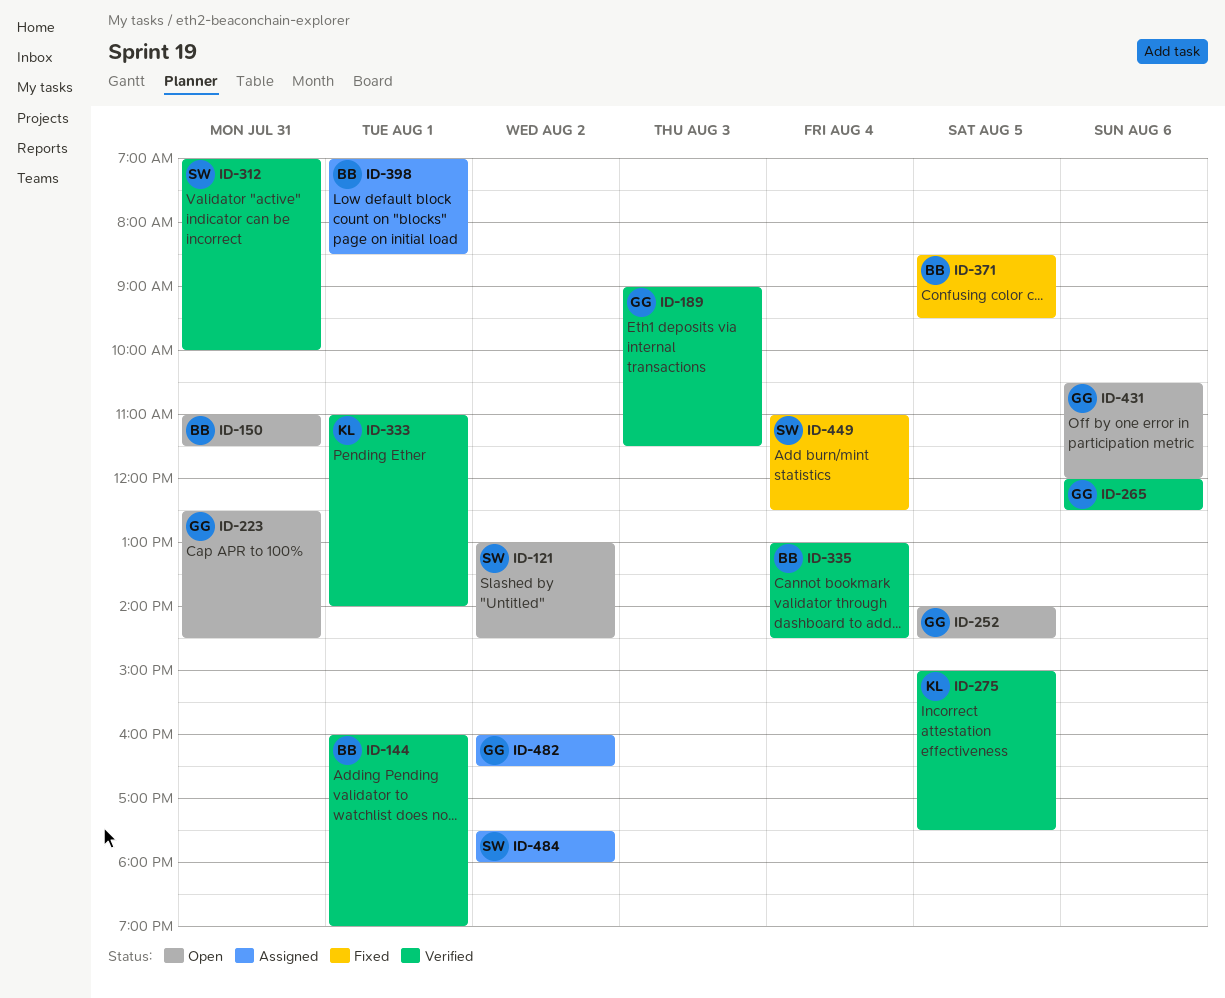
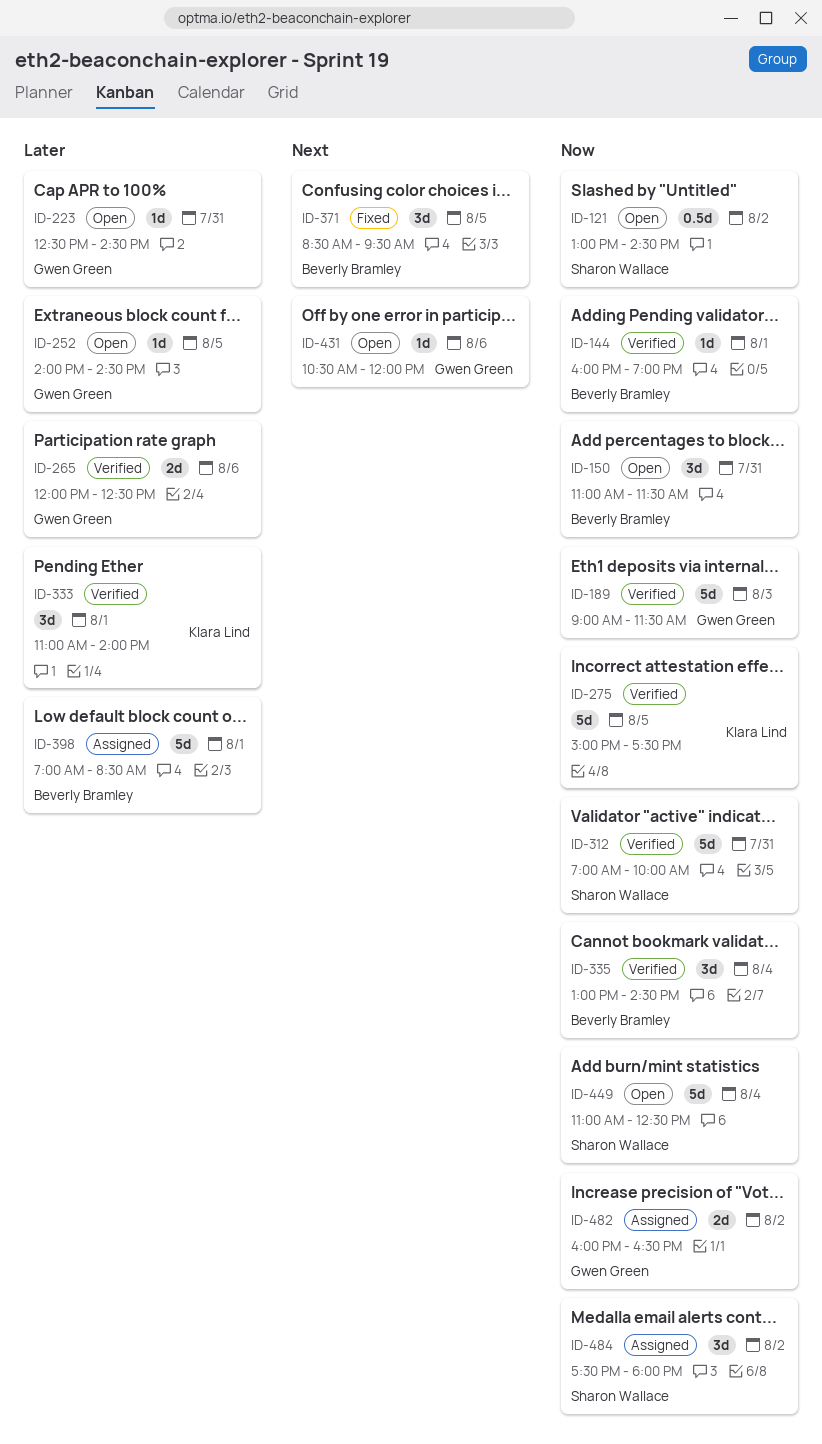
ID-449, status: Fixed -> Open

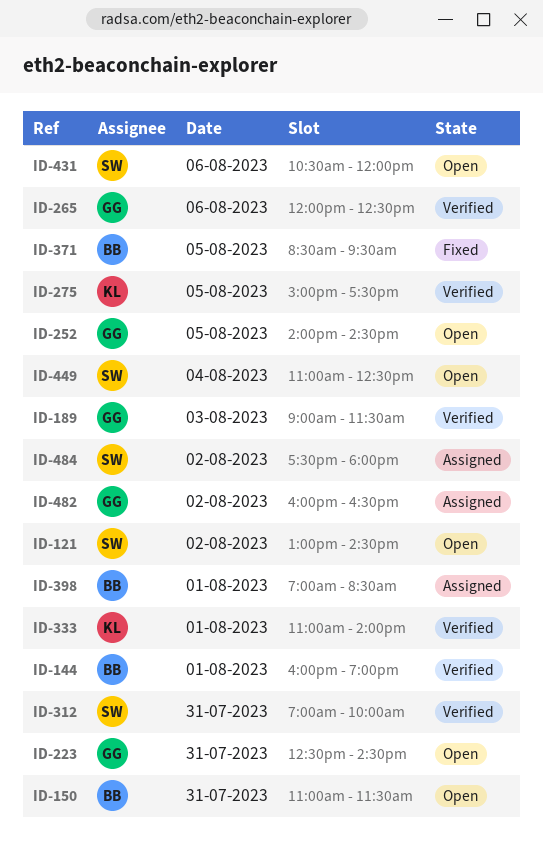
ID-335: present -> none
ID-431, owner: Gwen Green -> Sharon Wallace

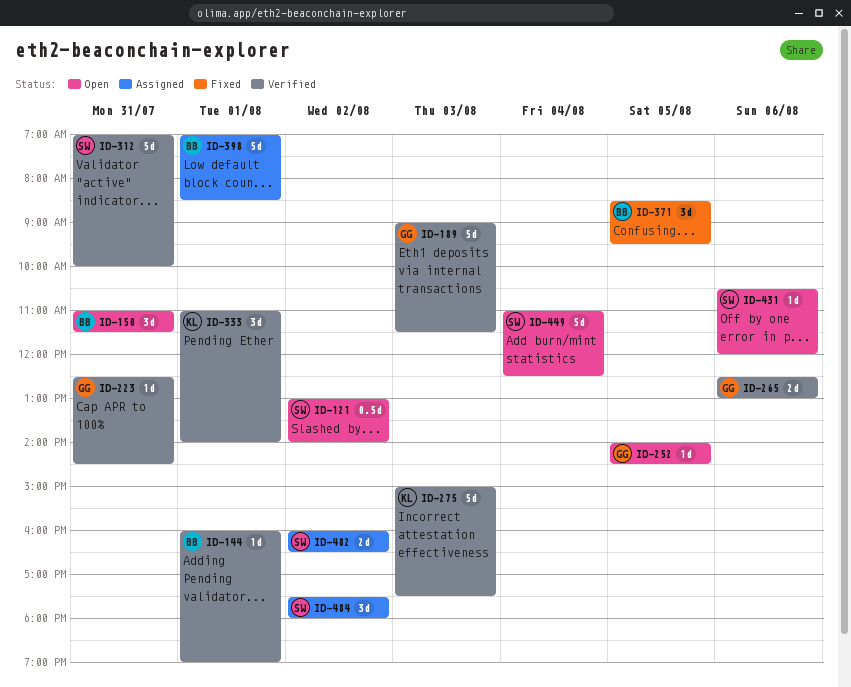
ID-121, ends: 14:30 -> 14:00
ID-223, status: Open -> Verified
ID-265, begins: 12:00 -> 12:30
ID-265, ends: 12:30 -> 13:00
ID-275, day: Aug 5 -> Aug 3
ID-482, owner: GG -> SW

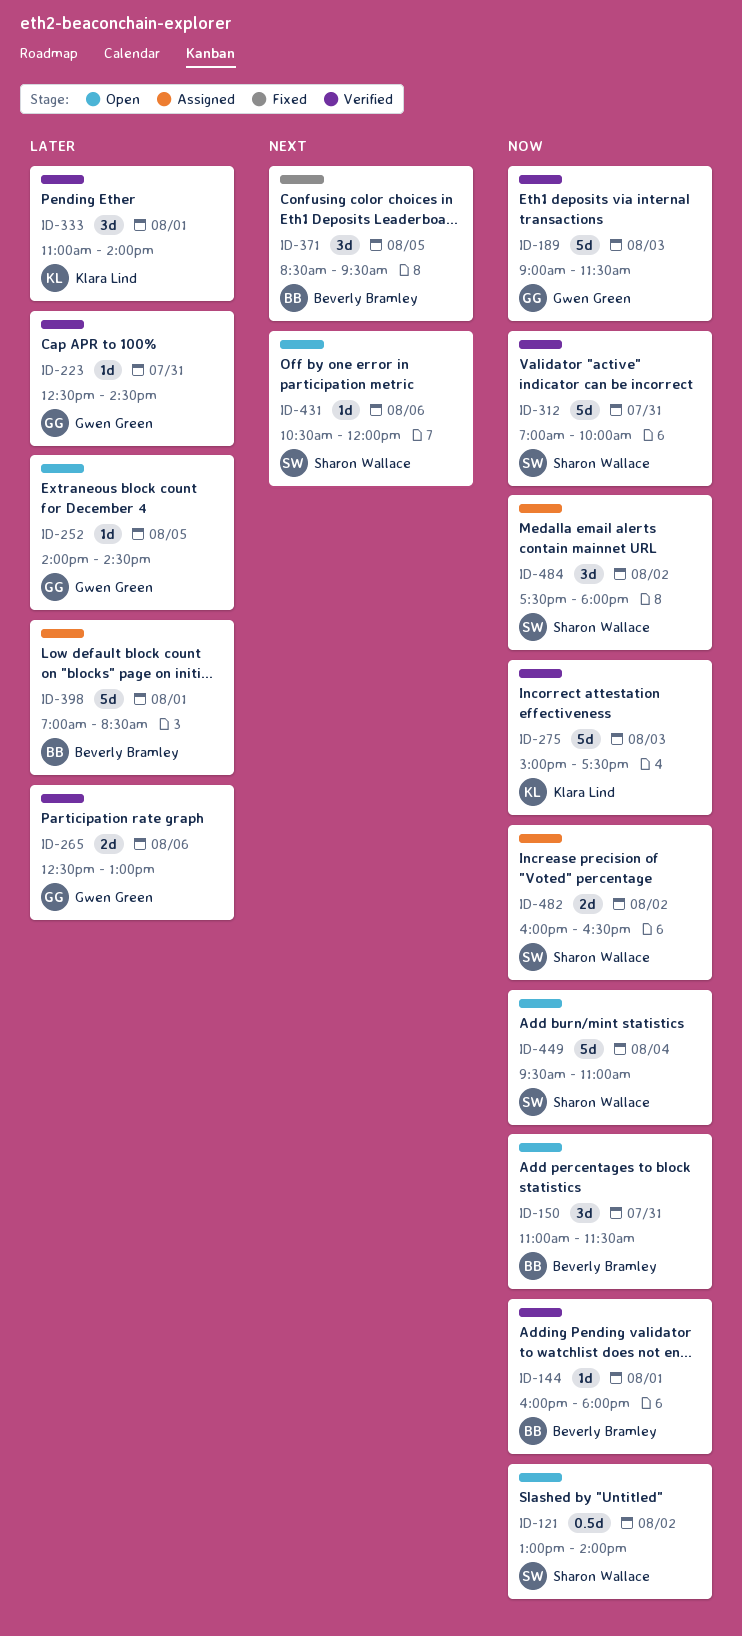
ID-144, ends: 19:00 -> 18:00
ID-449, begins: 11:00 -> 09:30
ID-449, ends: 12:30 -> 11:00

